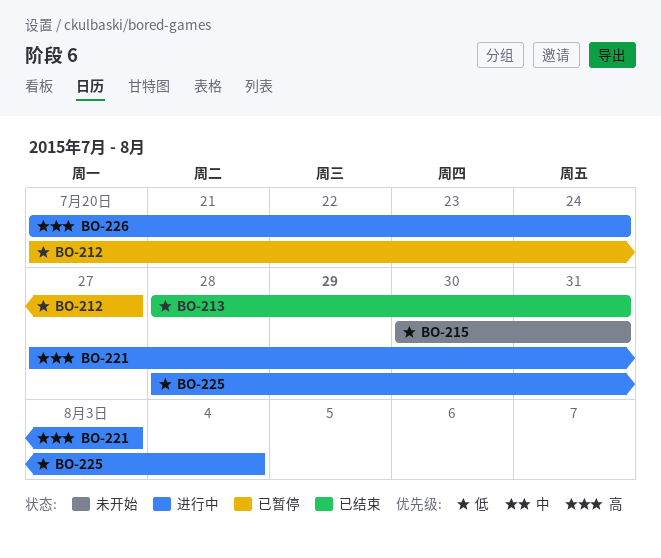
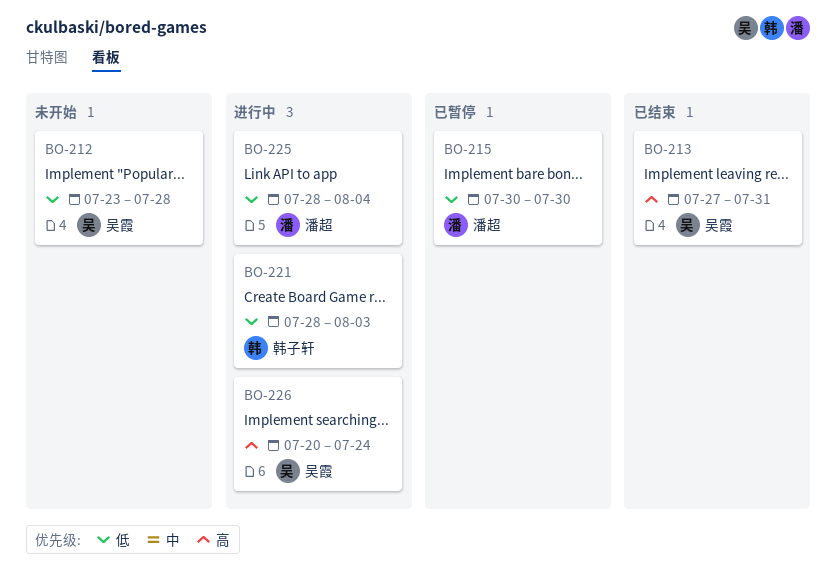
BO-212, status: 已暂停 -> 未开始
BO-212, start: Jul 20 -> Jul 23
BO-212, due: Jul 27 -> Jul 28
BO-213, priority: 低 -> 高
BO-213, start: Jul 28 -> Jul 27
BO-215, status: 未开始 -> 已暂停
BO-215, due: Jul 31 -> Jul 30
BO-221, priority: 高 -> 低
BO-221, start: Jul 27 -> Jul 28

